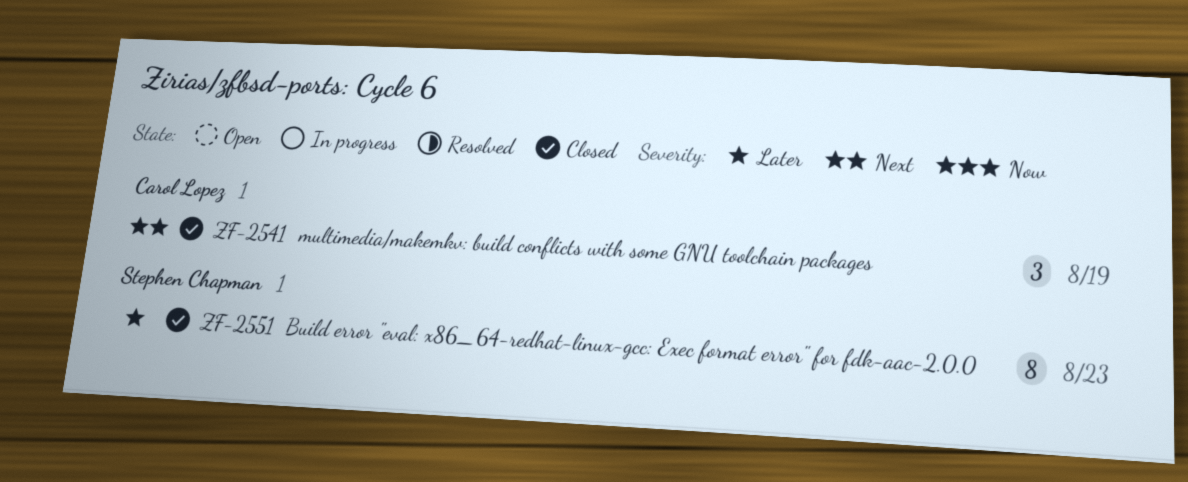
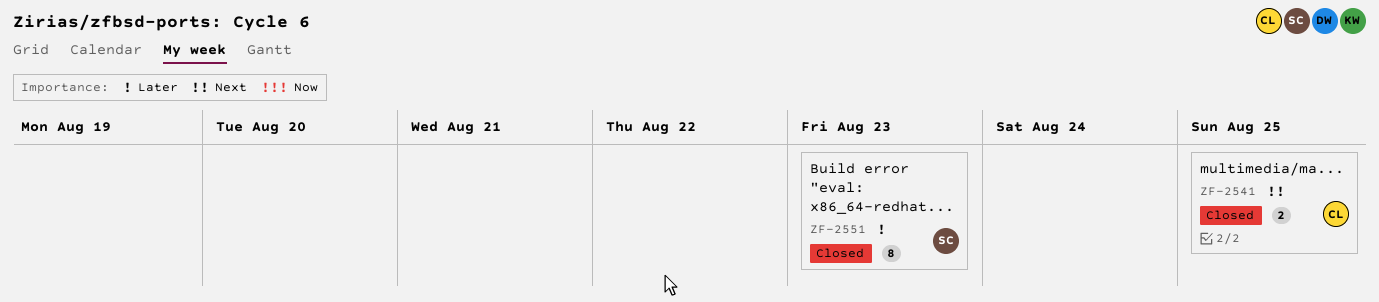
ZF-2541, estimate: 3 -> 2
ZF-2541, due: Aug 19 -> Aug 25

